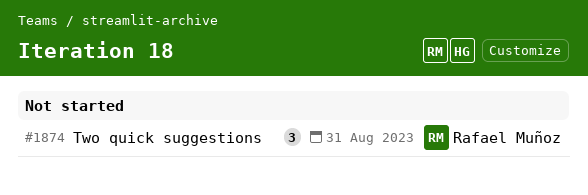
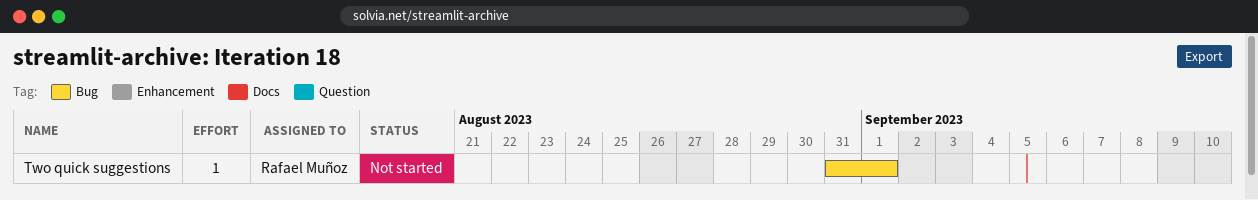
Two quick suggestions, estimate: 3 -> 1
Two quick suggestions, due: Aug 31 -> Sep 1

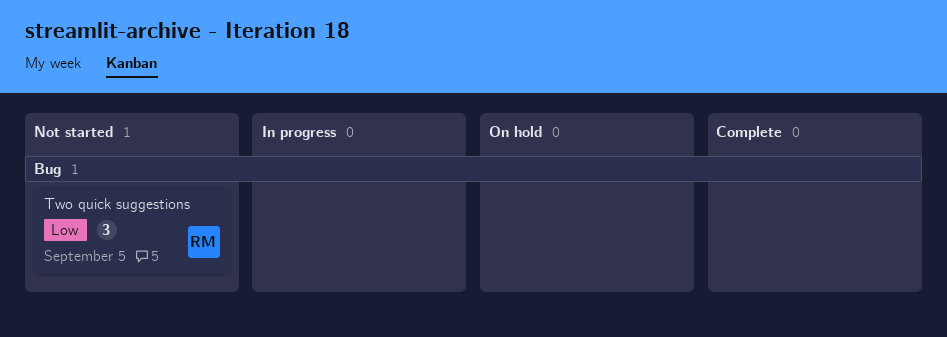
Two quick suggestions, estimate: 1 -> 3
Two quick suggestions, due: Sep 1 -> Sep 5

